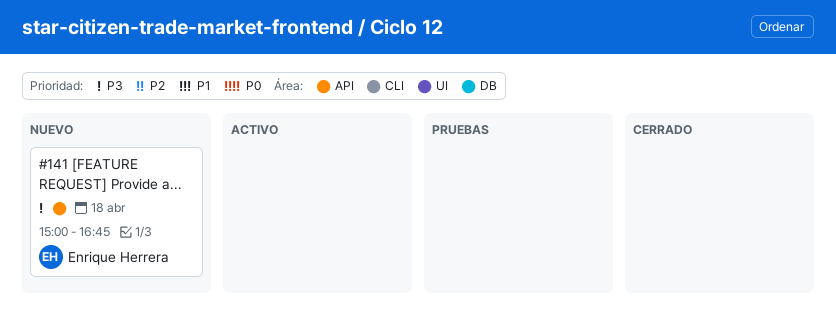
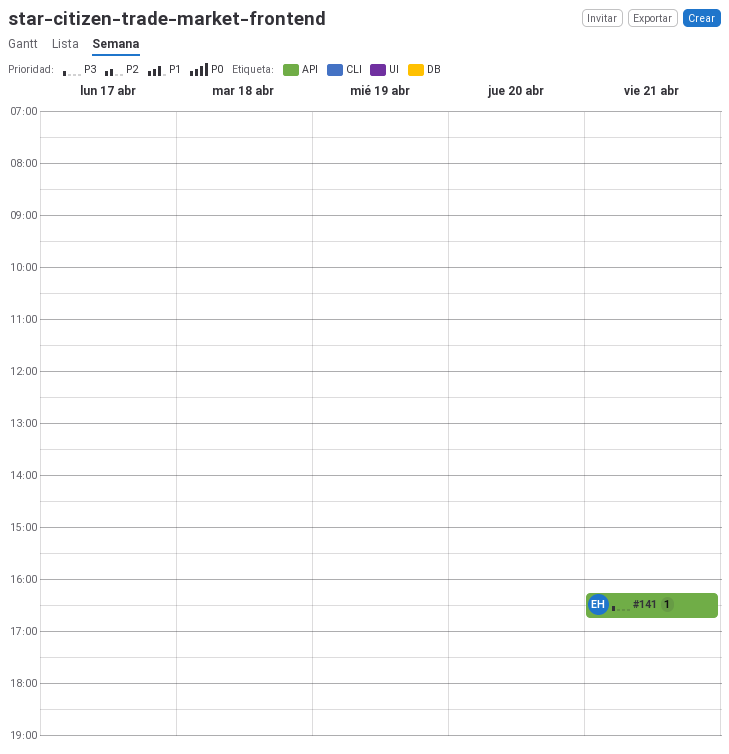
#141, day: Apr 18 -> Apr 21
#141, begins: 15:00 -> 16:15

